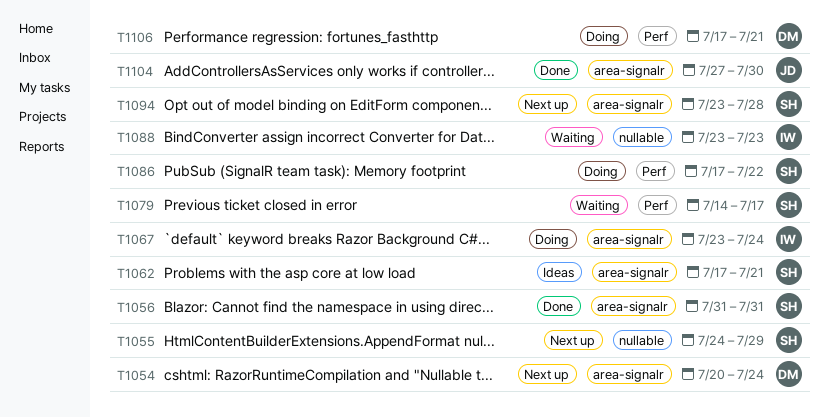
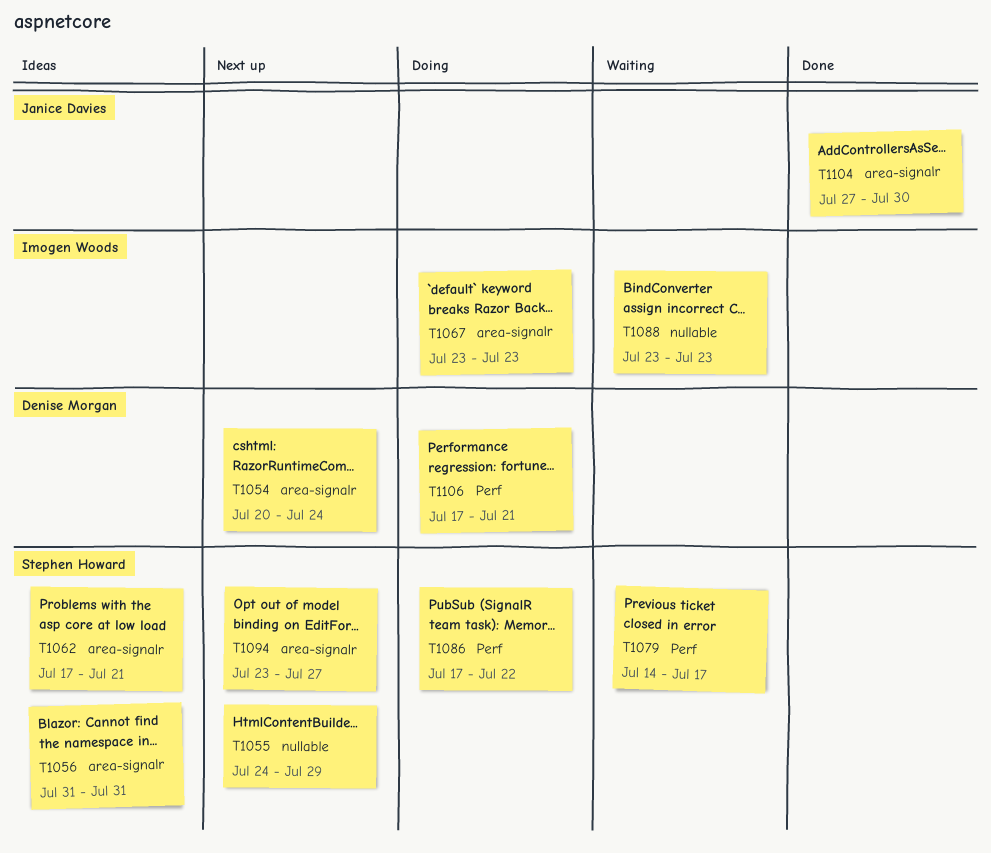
T1056, status: Done -> Ideas
T1067, due: Jul 24 -> Jul 23
T1094, due: Jul 28 -> Jul 27

